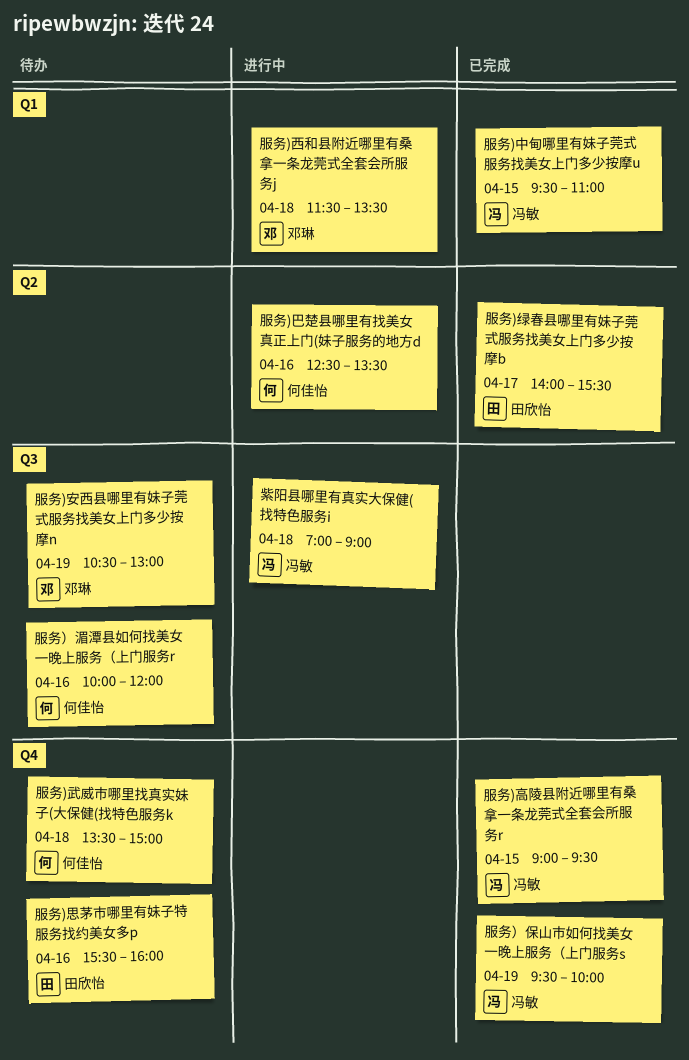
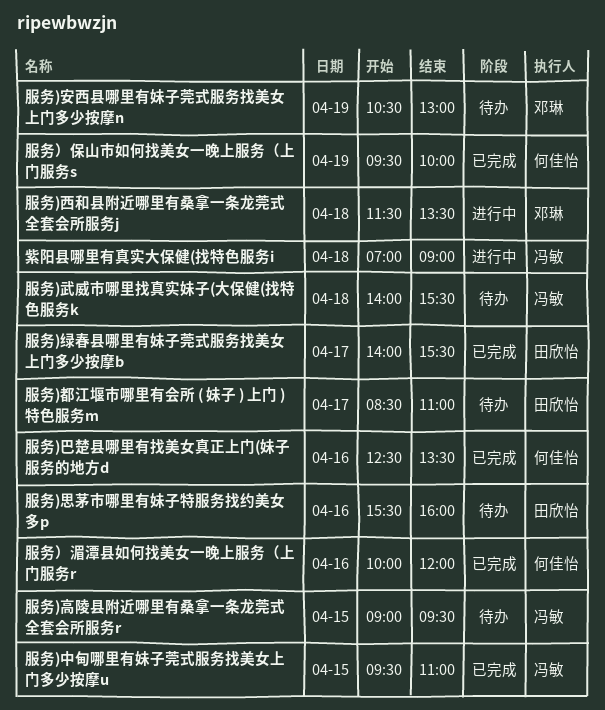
服务)巴楚县哪里有找美女真正上门(妹子服务的地方d, status: 进行中 -> 已完成
服务)武威市哪里找真实妹子(大保健(找特色服务k, owner: 何佳怡 -> 冯敏
服务)武威市哪里找真实妹子(大保健(找特色服务k, begins: 13:30 -> 14:00
服务)武威市哪里找真实妹子(大保健(找特色服务k, ends: 15:00 -> 15:30
服务)都江堰市哪里有会所 ( 妹子 ) 上门 ) 特色服务m: none -> present
服务)高陵县附近哪里有桑拿一条龙莞式全套会所服务r, status: 已完成 -> 待办
服务）保山市如何找美女一晚上服务（上门服务s, owner: 冯敏 -> 何佳怡
服务）湄潭县如何找美女一晚上服务（上门服务r, status: 待办 -> 已完成

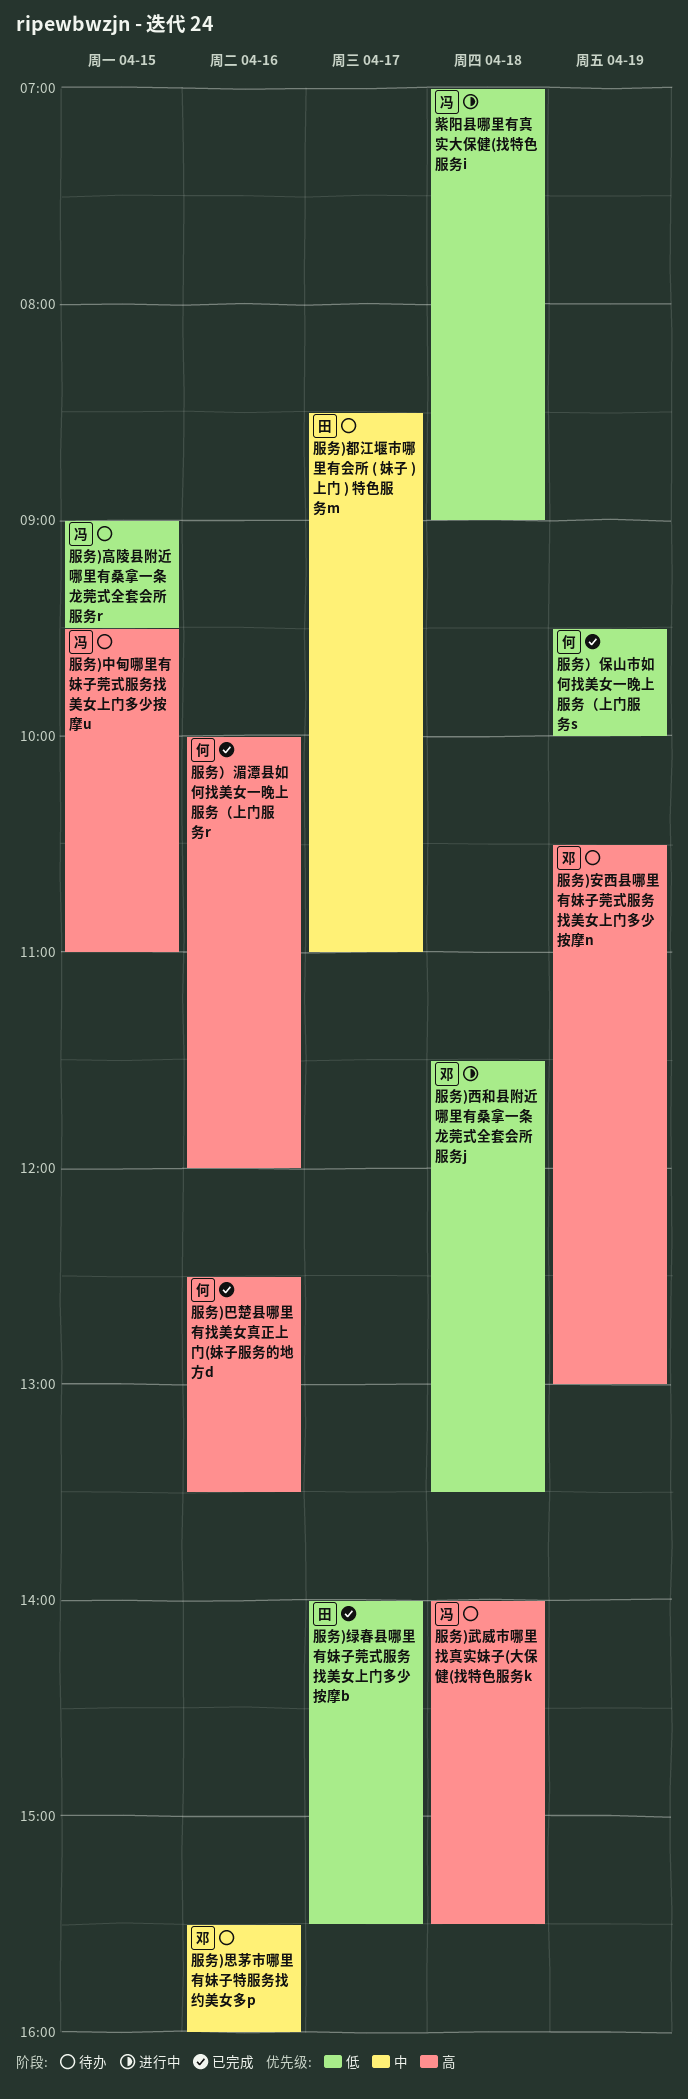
服务)中甸哪里有妹子莞式服务找美女上门多少按摩u, status: 已完成 -> 待办
服务)思茅市哪里有妹子特服务找约美女多p, owner: 田欣怡 -> 邓琳

